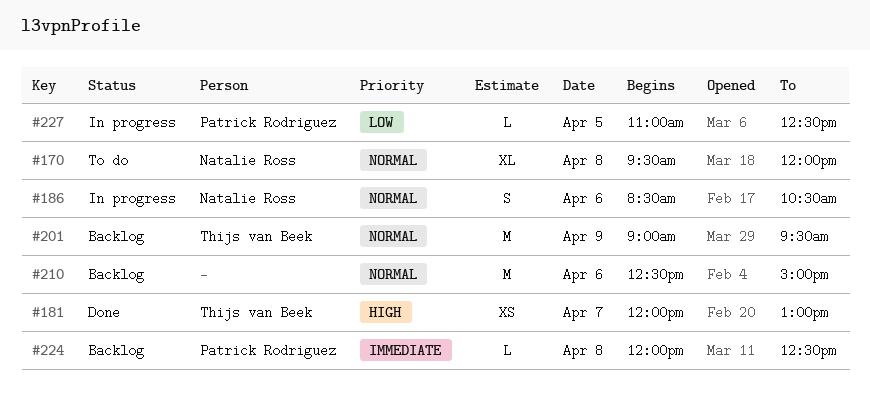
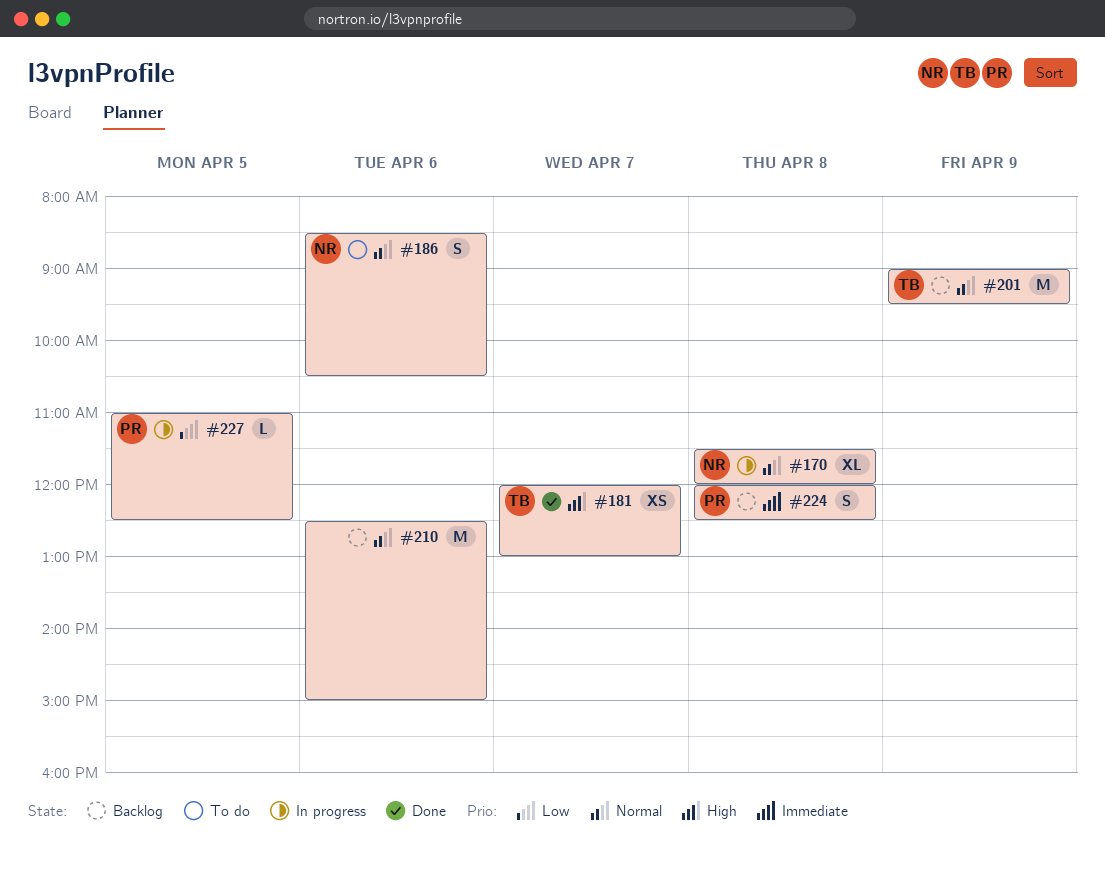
#170, status: To do -> In progress
#170, begins: 09:30 -> 11:30
#186, status: In progress -> To do
#224, estimate: L -> S

